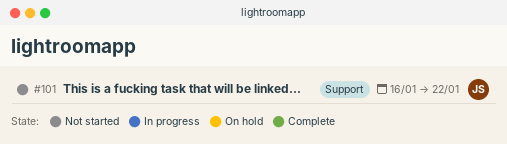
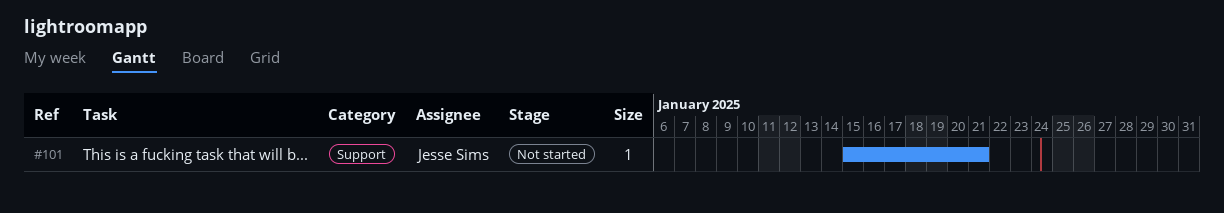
#101, start: Jan 16 -> Jan 15
#101, due: Jan 22 -> Jan 21

